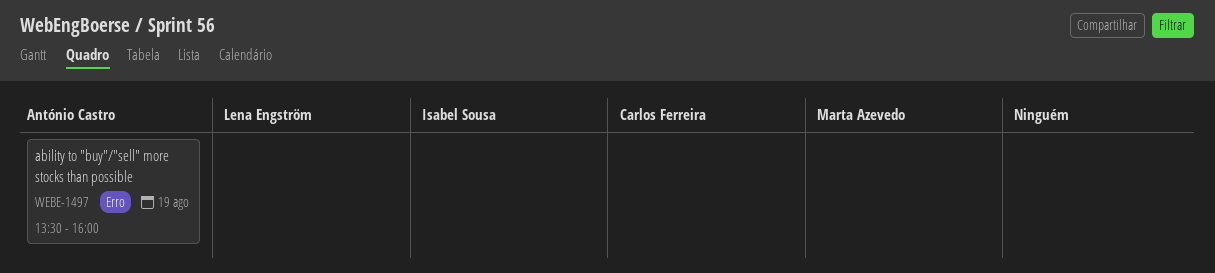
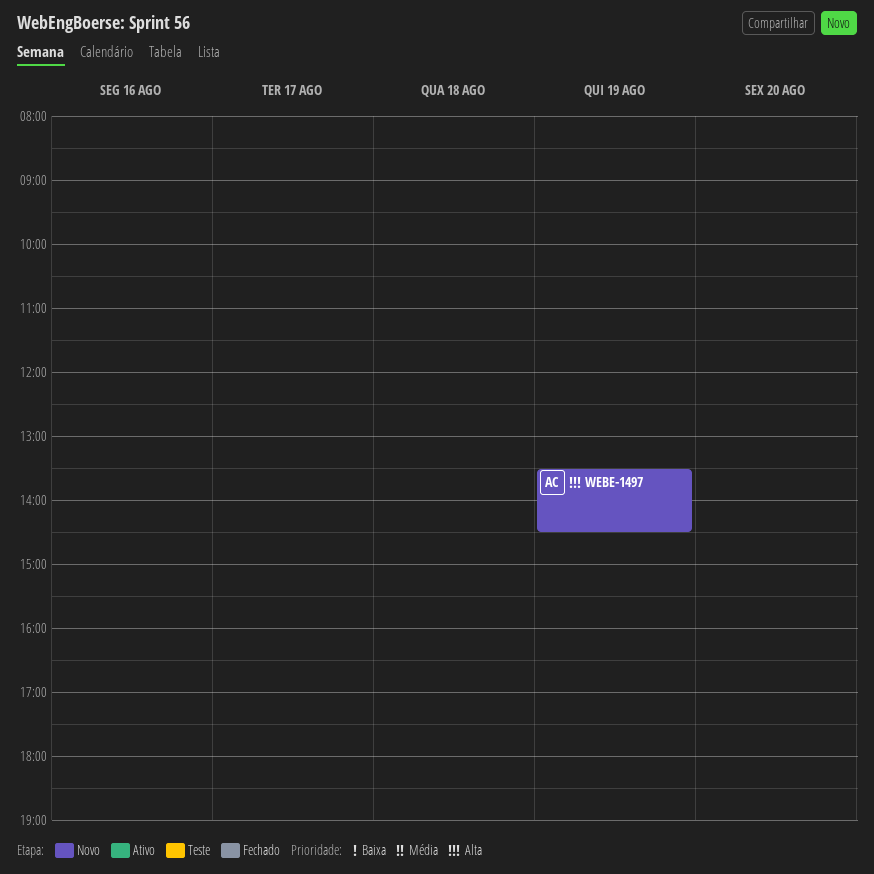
WEBE-1497, ends: 16:00 -> 14:30

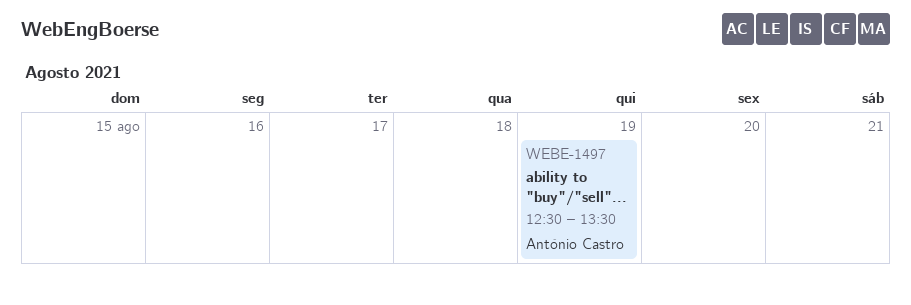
WEBE-1497, begins: 13:30 -> 12:30
WEBE-1497, ends: 14:30 -> 13:30

